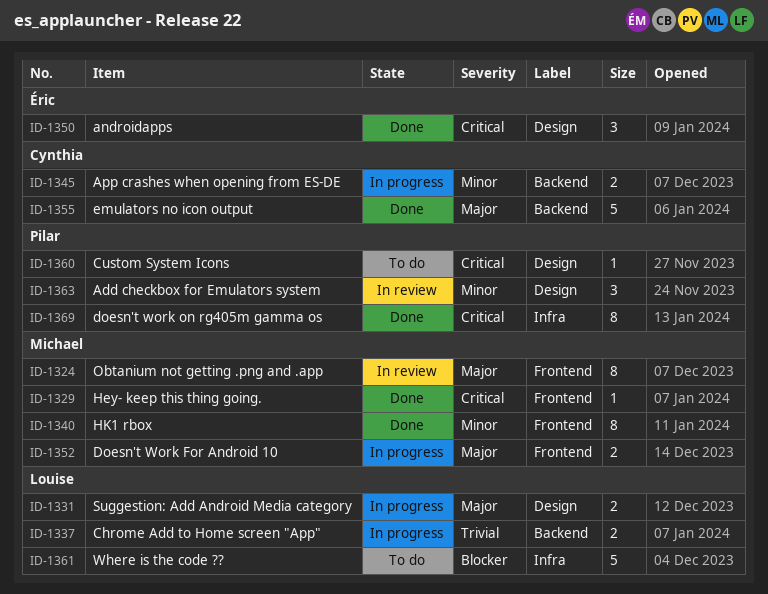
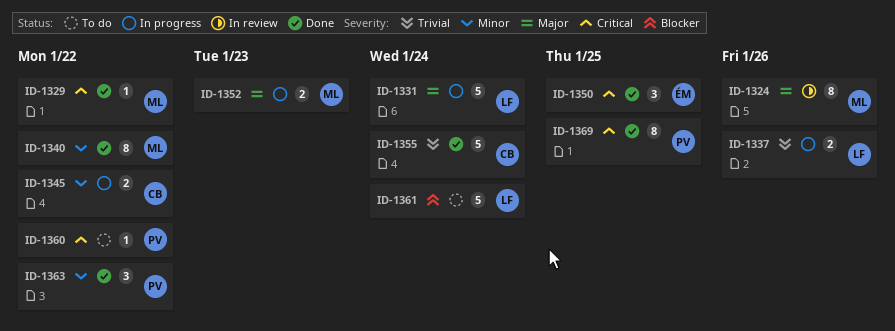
ID-1331, estimate: 2 -> 5
ID-1355, priority: Major -> Trivial
ID-1363, status: In review -> Done

